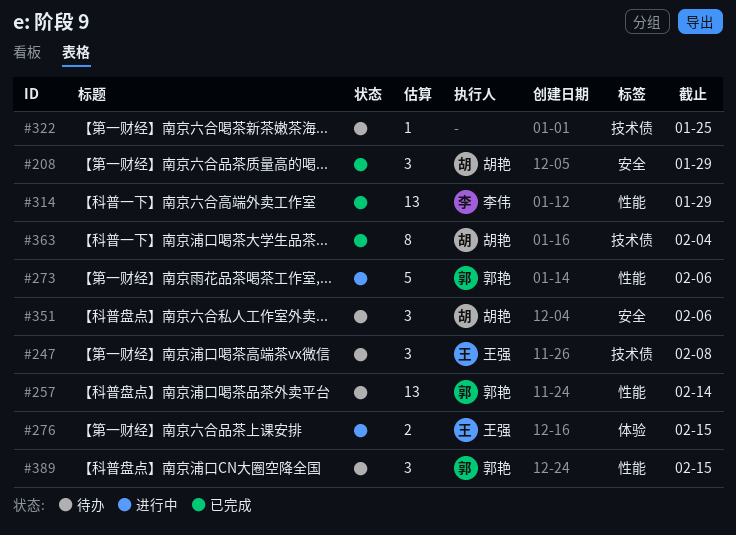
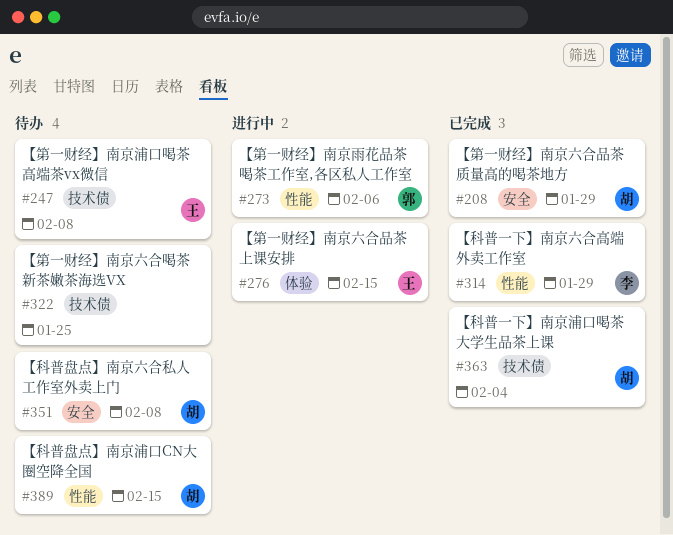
#257: present -> none
#351, due: Feb 6 -> Feb 8
#389, owner: 郭艳 -> 胡艳

